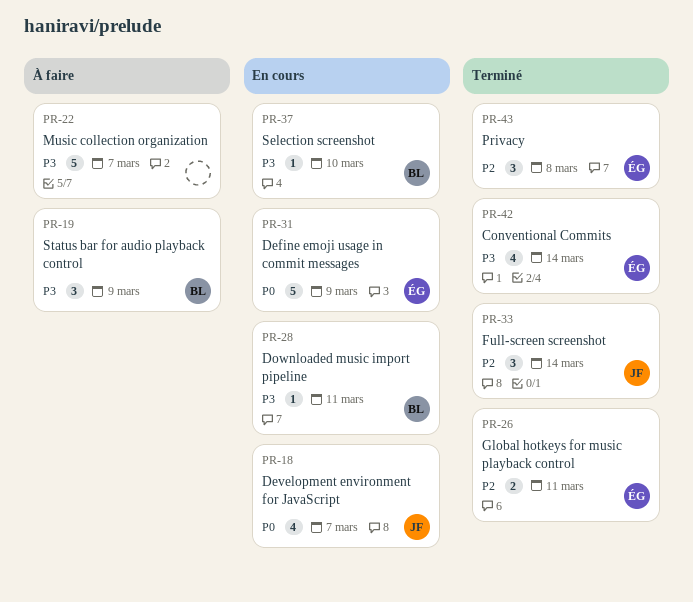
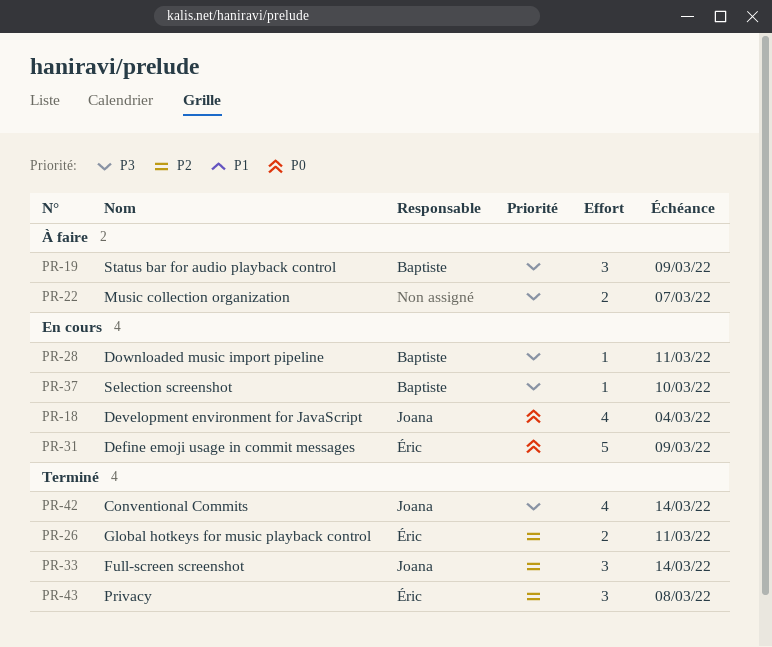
PR-18, due: Mar 7 -> Mar 4
PR-22, estimate: 5 -> 2
PR-42, owner: Éric -> Joana

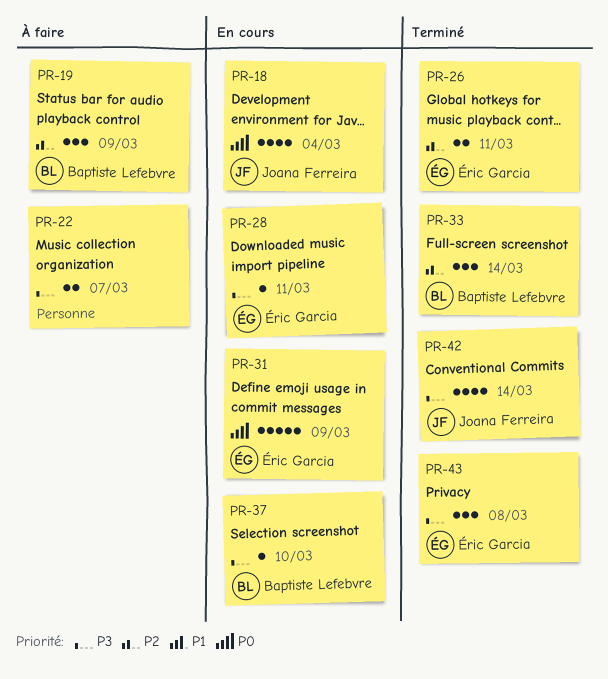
PR-19, priority: P3 -> P2
PR-28, owner: Baptiste Lefebvre -> Éric Garcia
PR-33, owner: Joana Ferreira -> Baptiste Lefebvre
PR-43, priority: P2 -> P3

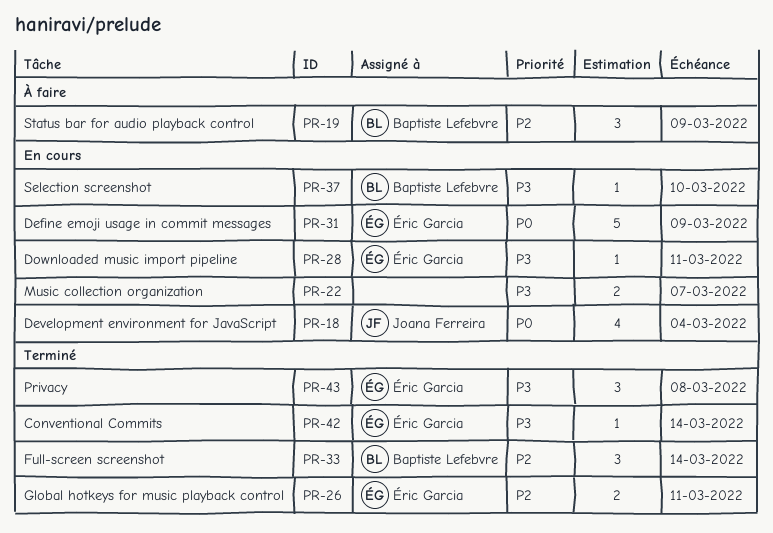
PR-22, status: À faire -> En cours
PR-42, owner: Joana Ferreira -> Éric Garcia
PR-42, estimate: 4 -> 1

